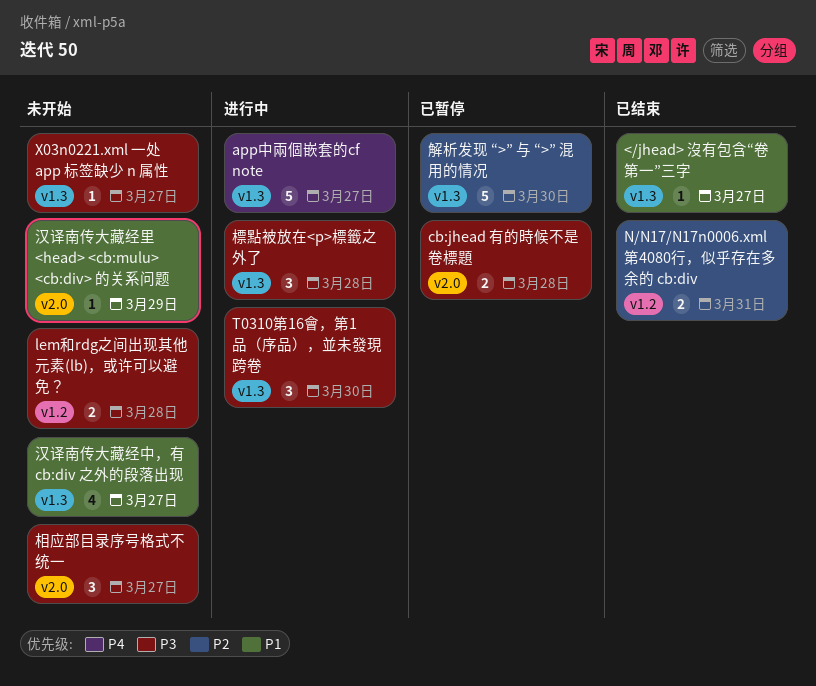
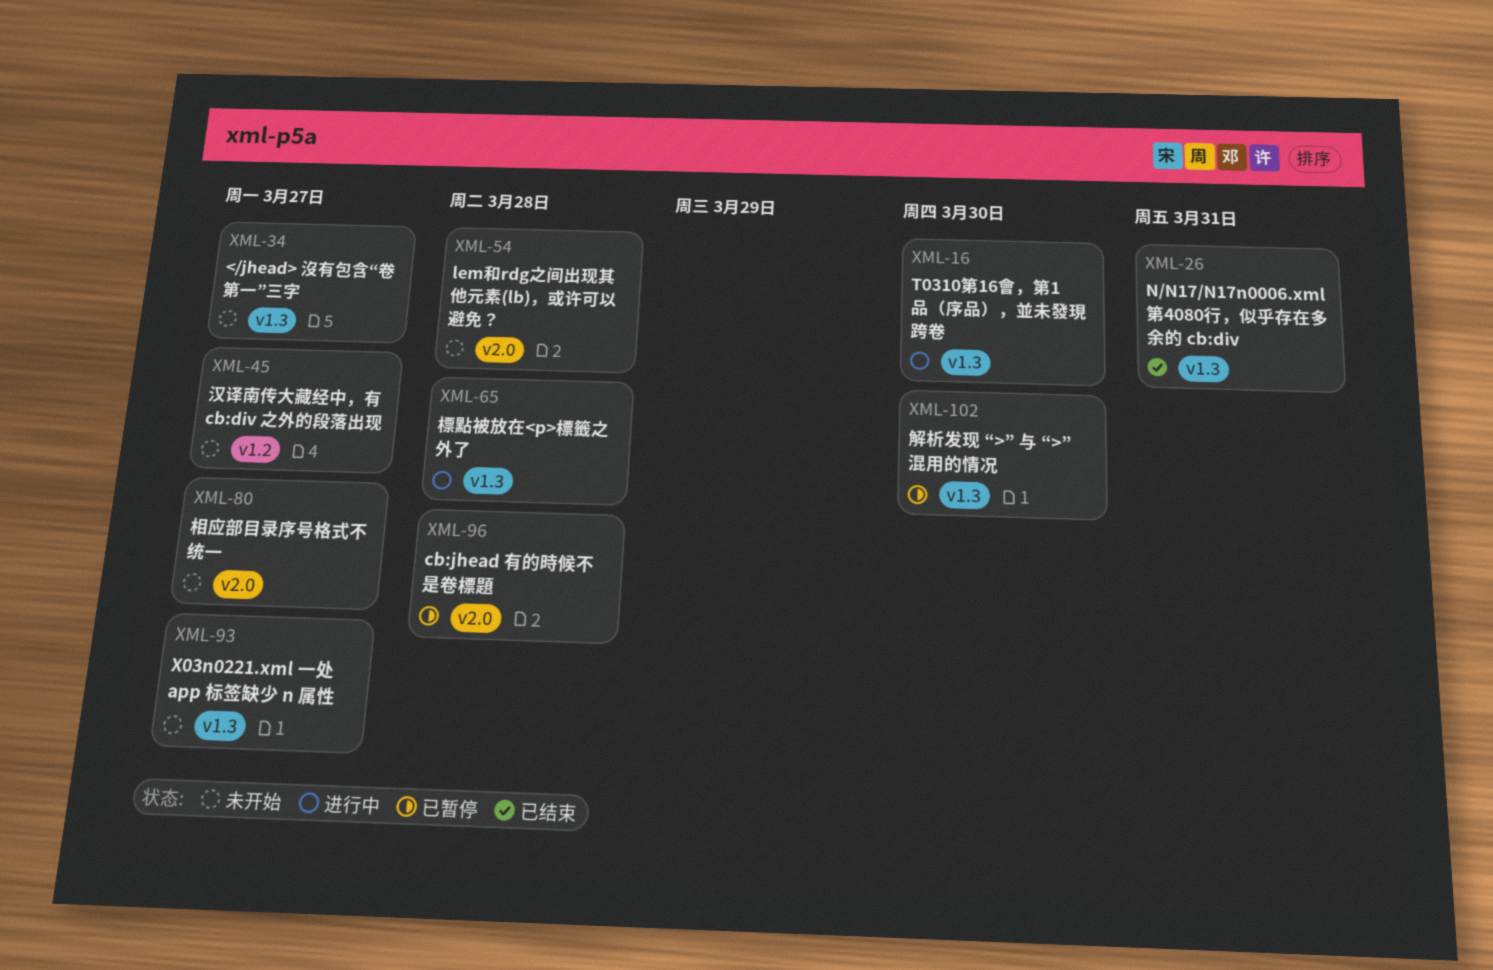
</jhead> 沒有包含“卷第一”三字, status: 已结束 -> 未开始
app中兩個嵌套的cf note: present -> none
lem和rdg之间出现其他元素(lb)，或许可以避免？, label: v1.2 -> v2.0
N/N17/N17n0006.xml第4080行，似乎存在多余的 cb:div, label: v1.2 -> v1.3
汉译南传大藏经中，有 cb:div 之外的段落出现, label: v1.3 -> v1.2
汉译南传大藏经里 <head> <cb:mulu> <cb:div> 的关系问题: present -> none

